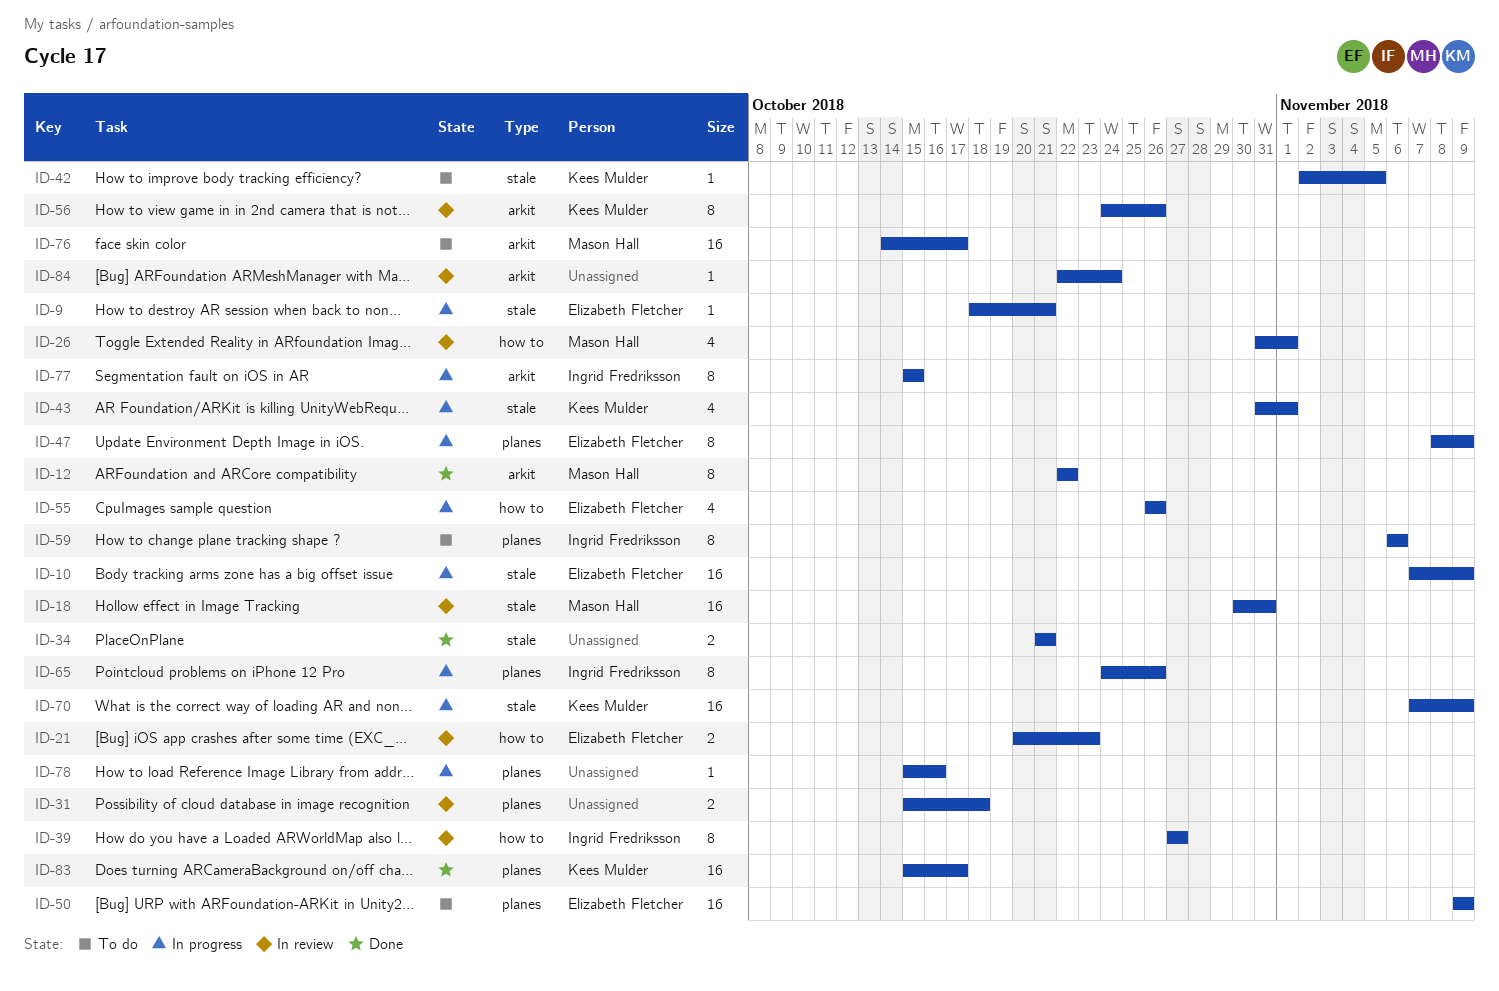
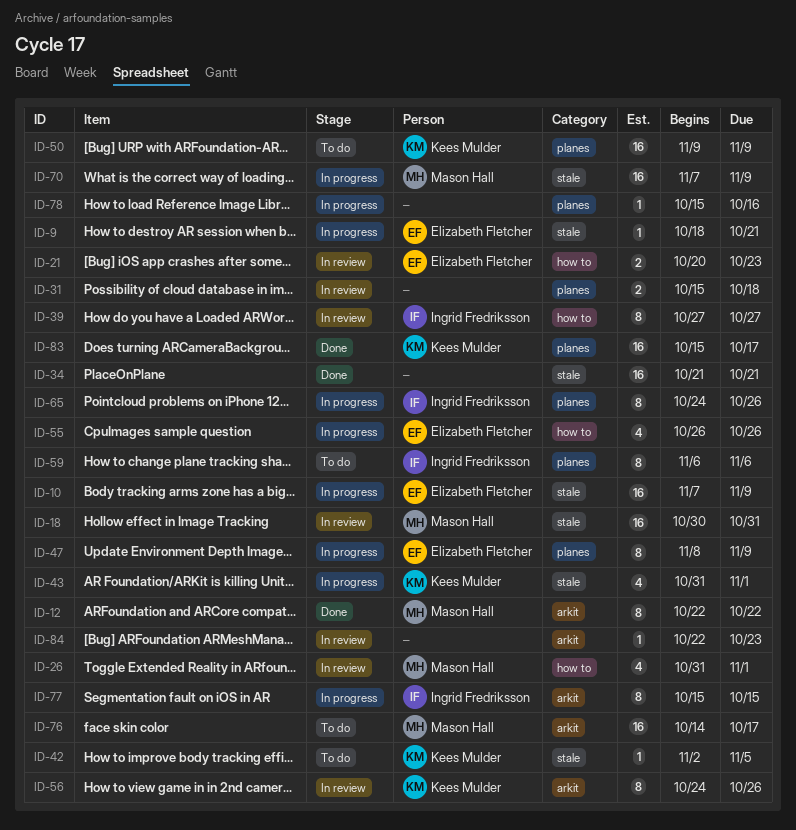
ID-34, estimate: 2 -> 16
ID-50, owner: Elizabeth Fletcher -> Kees Mulder
ID-70, owner: Kees Mulder -> Mason Hall
ID-84, due: Oct 24 -> Oct 23

